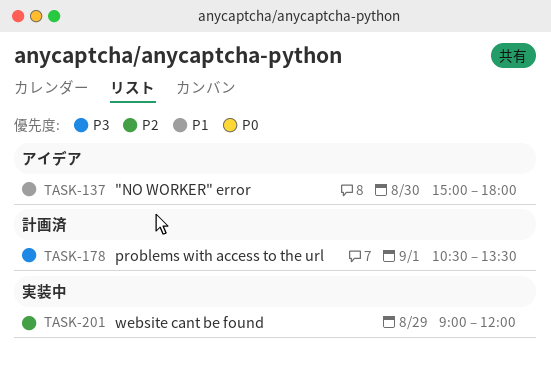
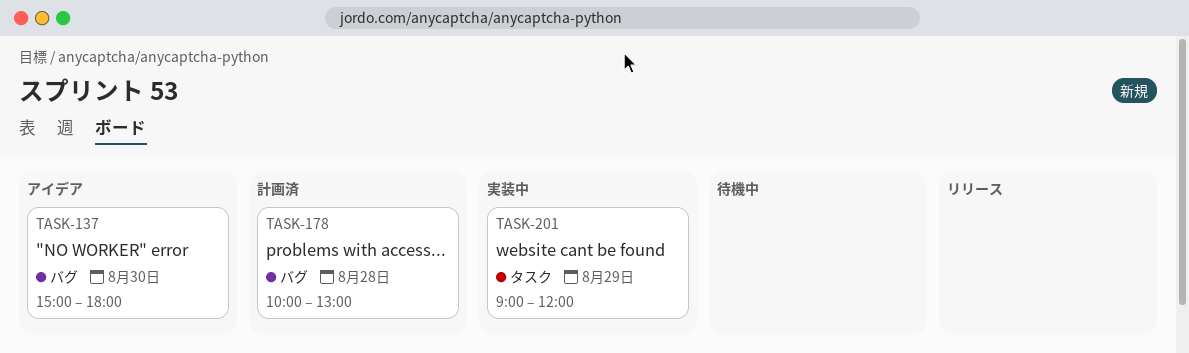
TASK-178, day: Sep 1 -> Aug 28
TASK-178, begins: 10:30 -> 10:00
TASK-178, ends: 13:30 -> 13:00

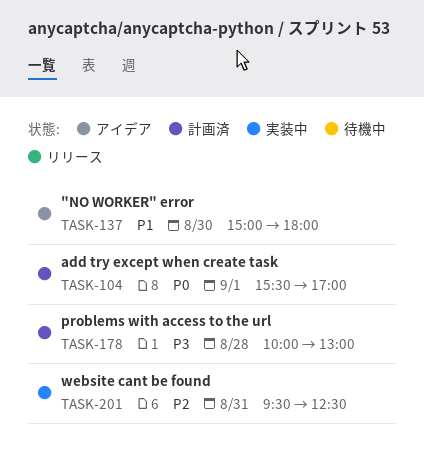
TASK-104: none -> present
TASK-201, day: Aug 29 -> Aug 31
TASK-201, begins: 09:00 -> 09:30
TASK-201, ends: 12:00 -> 12:30

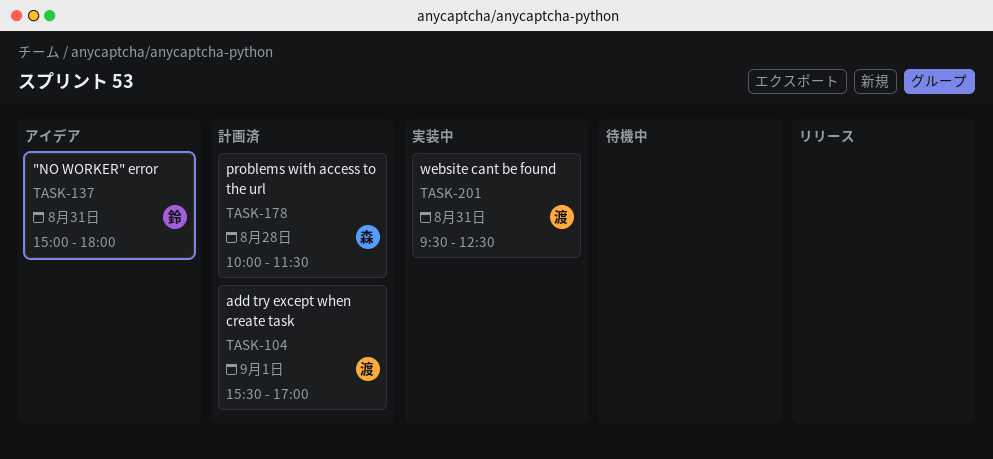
TASK-137, day: Aug 30 -> Aug 31
TASK-178, ends: 13:00 -> 11:30

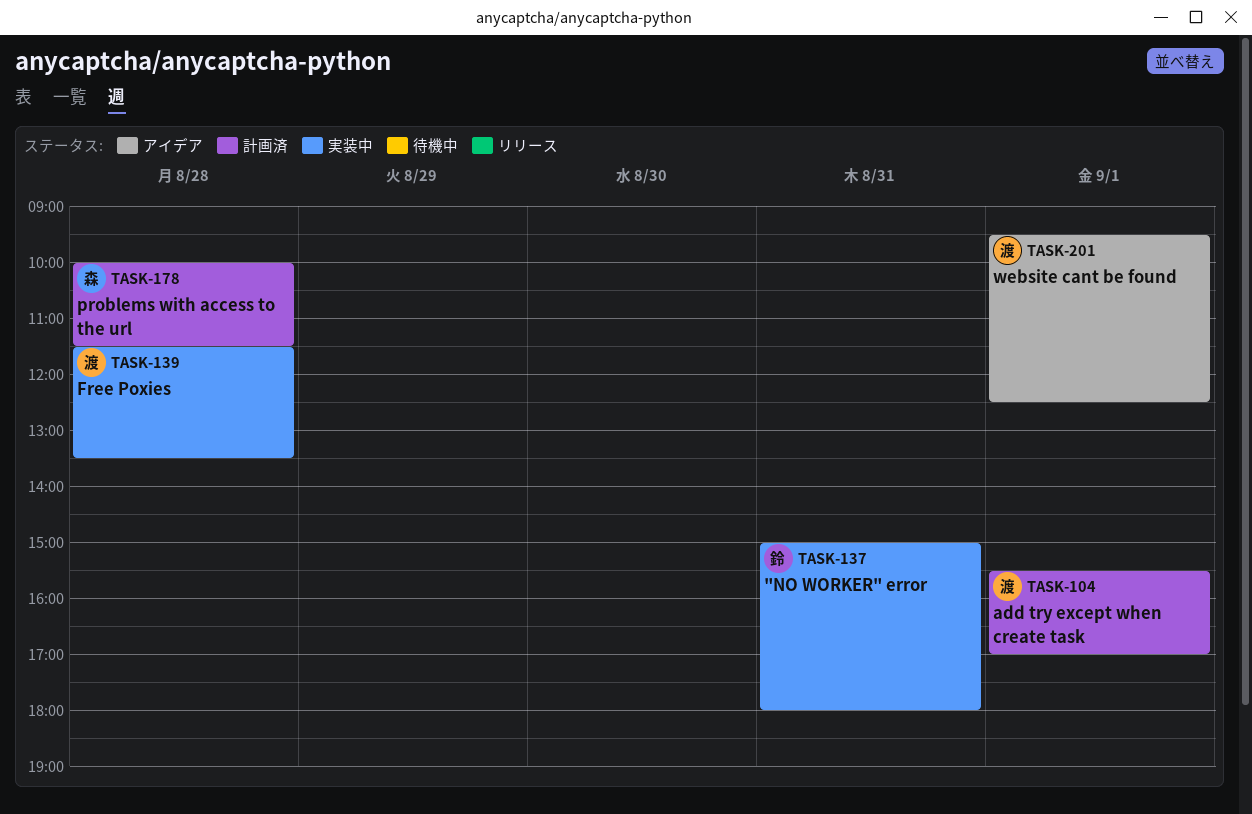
TASK-137, status: アイデア -> 実装中
TASK-139: none -> present
TASK-201, status: 実装中 -> アイデア
TASK-201, day: Aug 31 -> Sep 1

